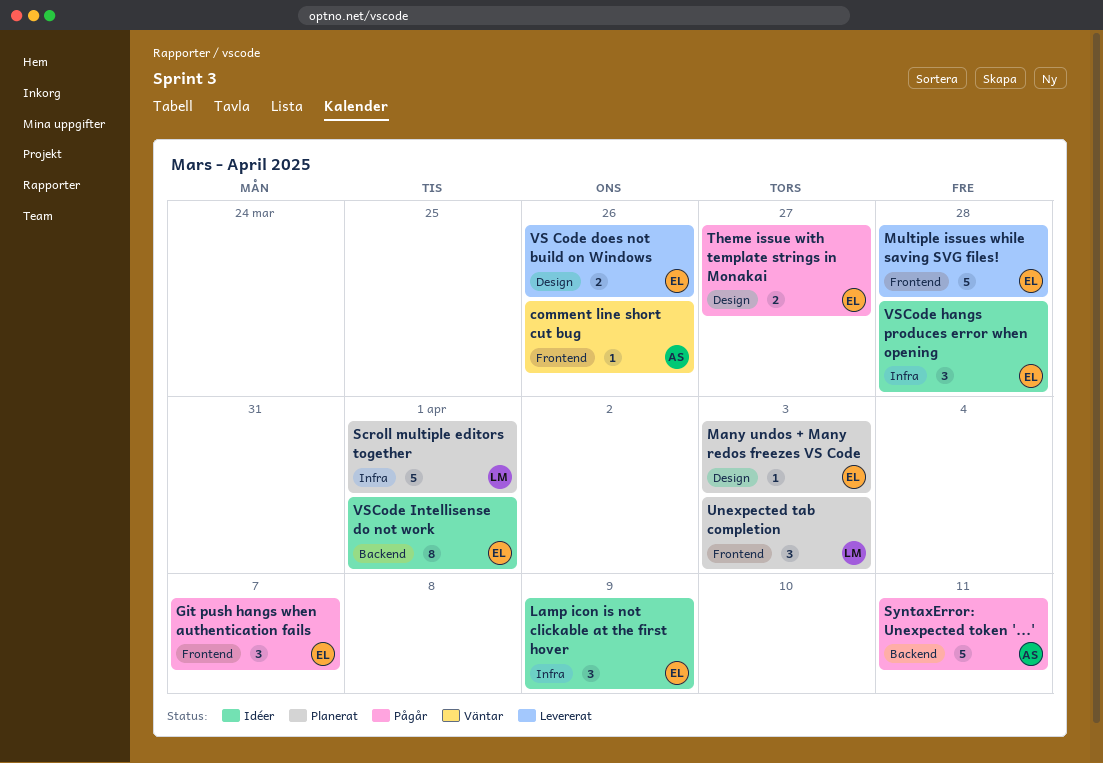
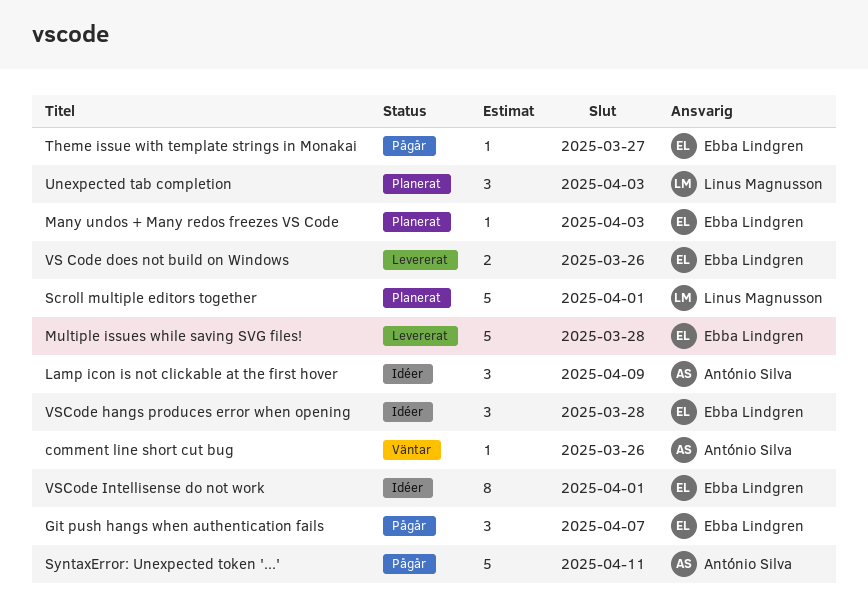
Lamp icon is not clickable at the first hover, owner: Ebba Lindgren -> António Silva
Theme issue with template strings in Monakai, estimate: 2 -> 1

